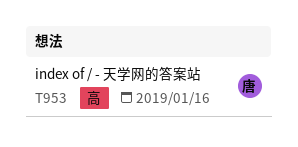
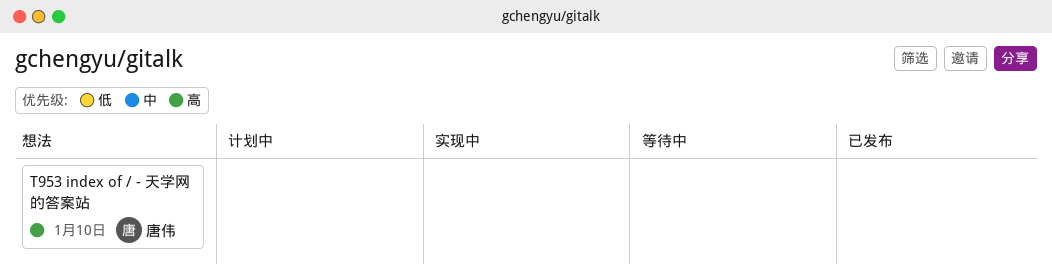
T953, due: Jan 16 -> Jan 10

